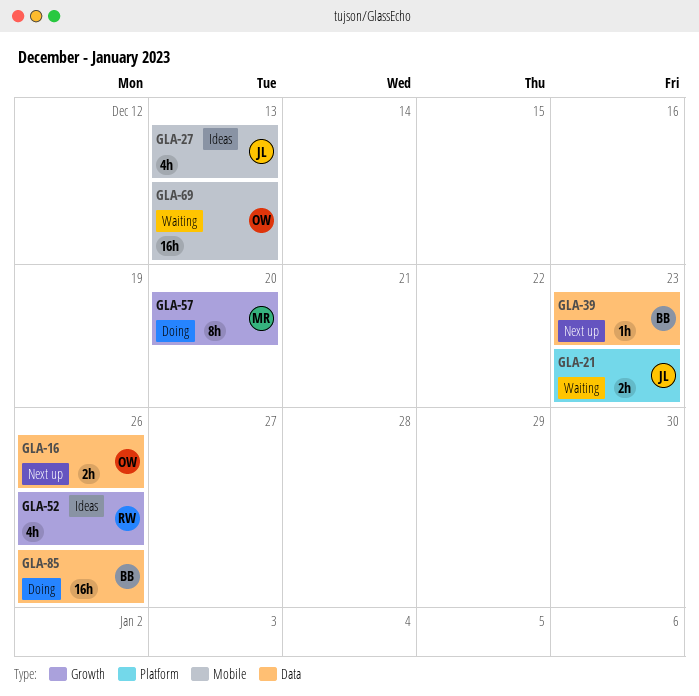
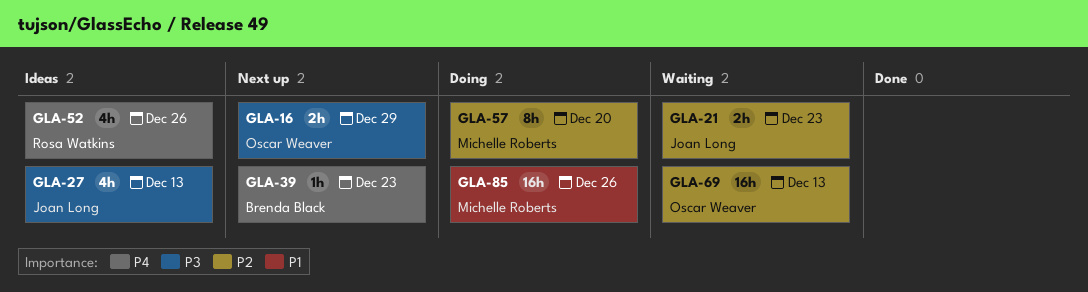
GLA-16, due: Dec 26 -> Dec 29
GLA-85, owner: Brenda Black -> Michelle Roberts

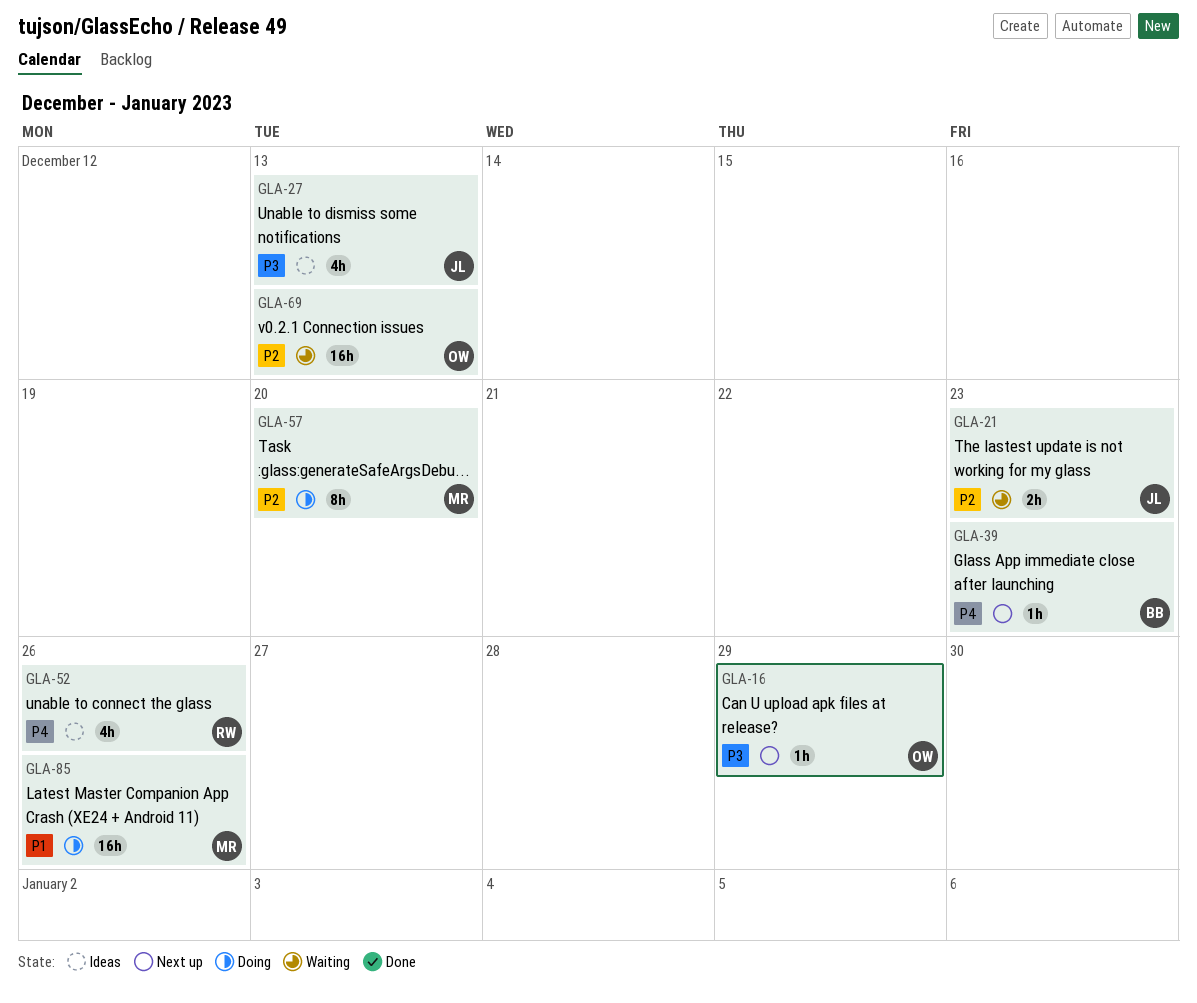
GLA-16, estimate: 2h -> 1h

